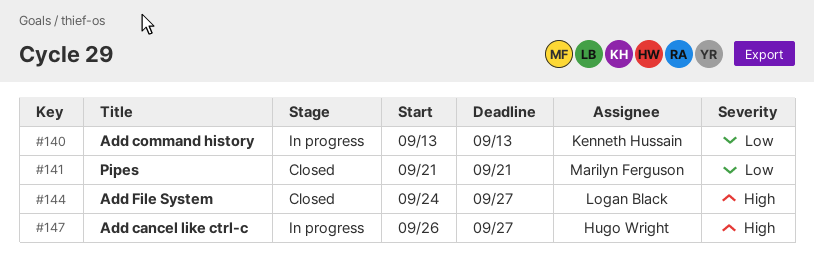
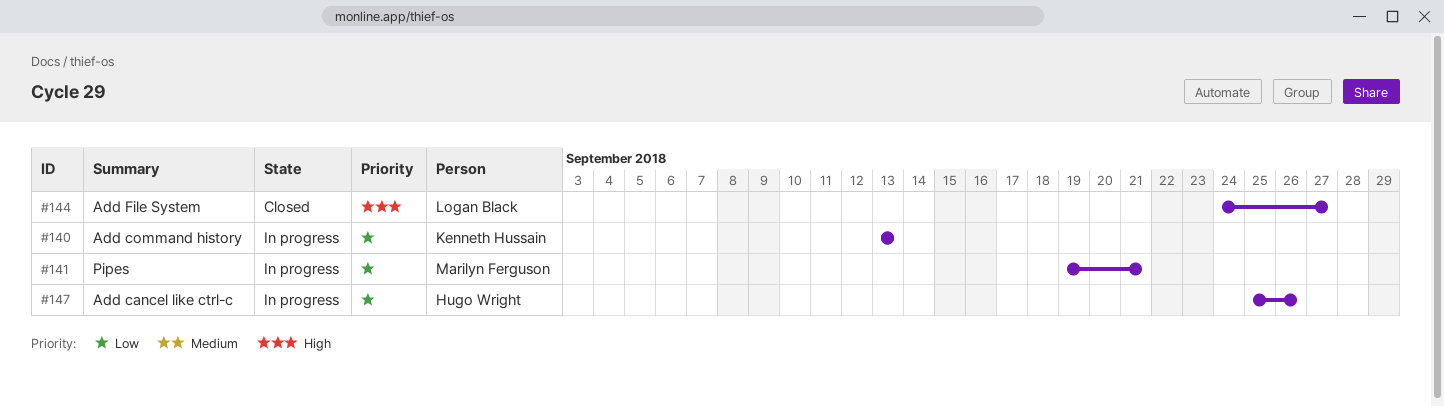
#141, status: Closed -> In progress
#141, start: Sep 21 -> Sep 19
#147, priority: High -> Low
#147, start: Sep 26 -> Sep 25
#147, due: Sep 27 -> Sep 26

